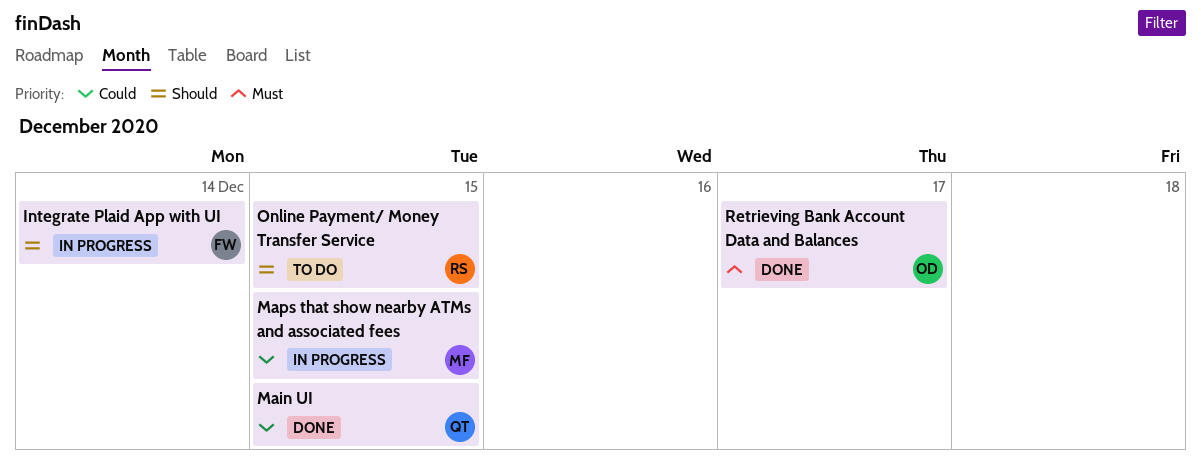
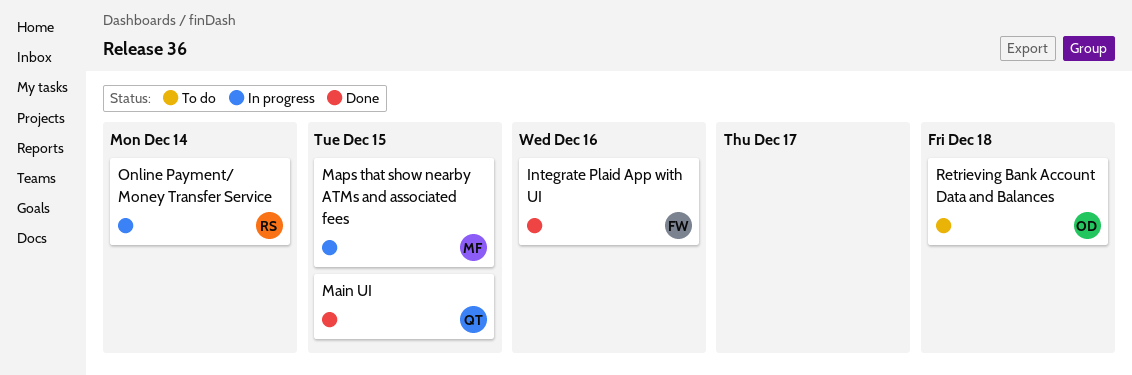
Integrate Plaid App with UI, status: In progress -> Done
Integrate Plaid App with UI, due: Dec 14 -> Dec 16
Online Payment/ Money Transfer Service, status: To do -> In progress
Online Payment/ Money Transfer Service, due: Dec 15 -> Dec 14
Retrieving Bank Account Data and Balances, status: Done -> To do
Retrieving Bank Account Data and Balances, due: Dec 17 -> Dec 18

